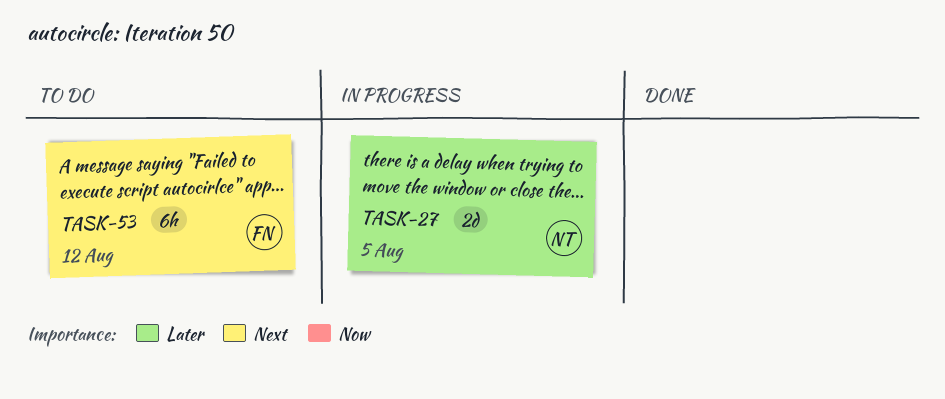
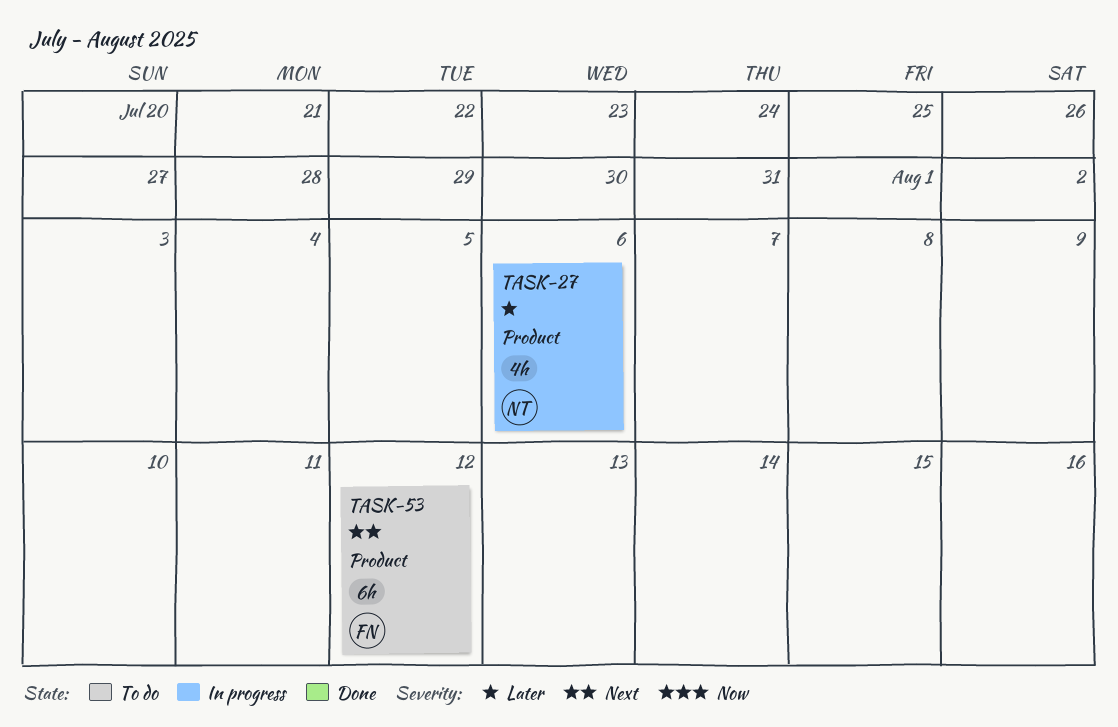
TASK-27, estimate: 2d -> 4h
TASK-27, due: Aug 5 -> Aug 6

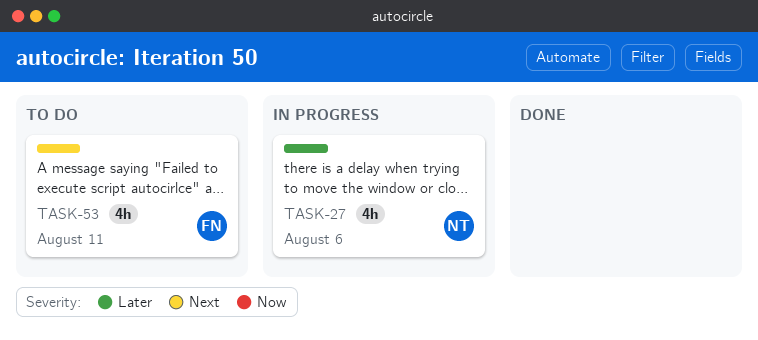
TASK-53, estimate: 6h -> 4h
TASK-53, due: Aug 12 -> Aug 11

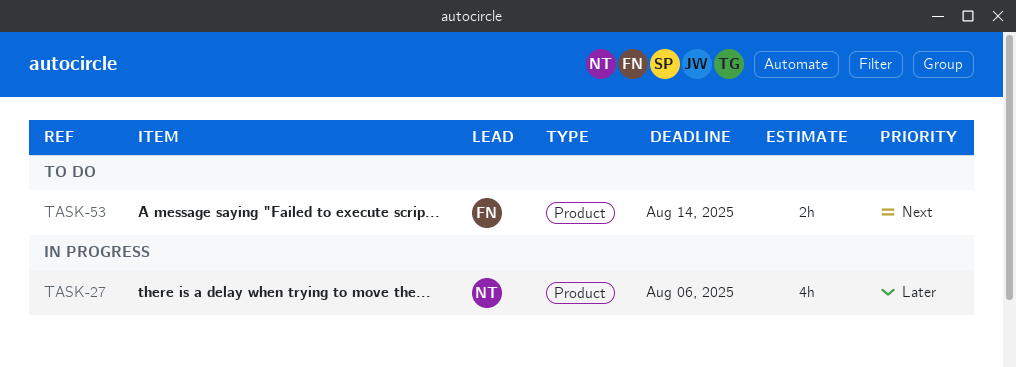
TASK-53, estimate: 4h -> 2h
TASK-53, due: Aug 11 -> Aug 14

